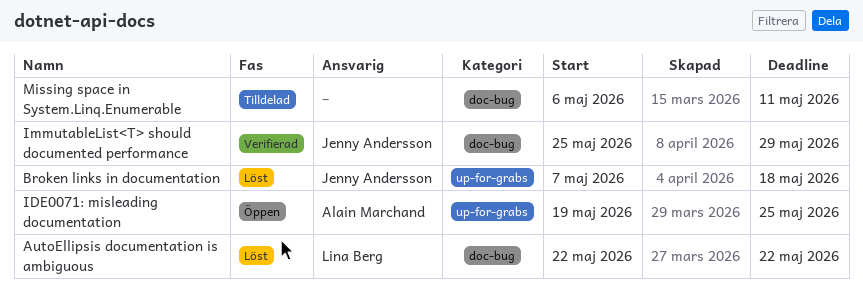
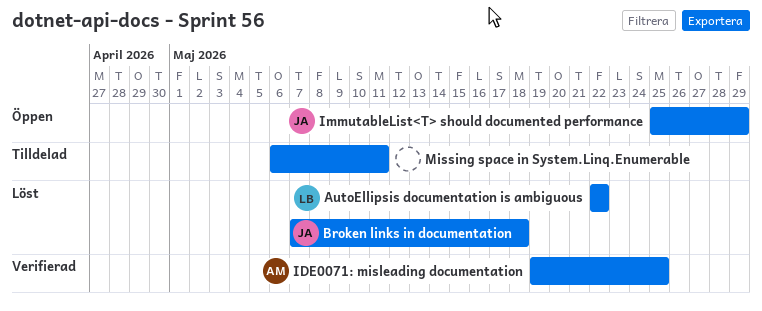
IDE0071: misleading documentation, status: Öppen -> Verifierad
ImmutableList<T> should documented performance, status: Verifierad -> Öppen

